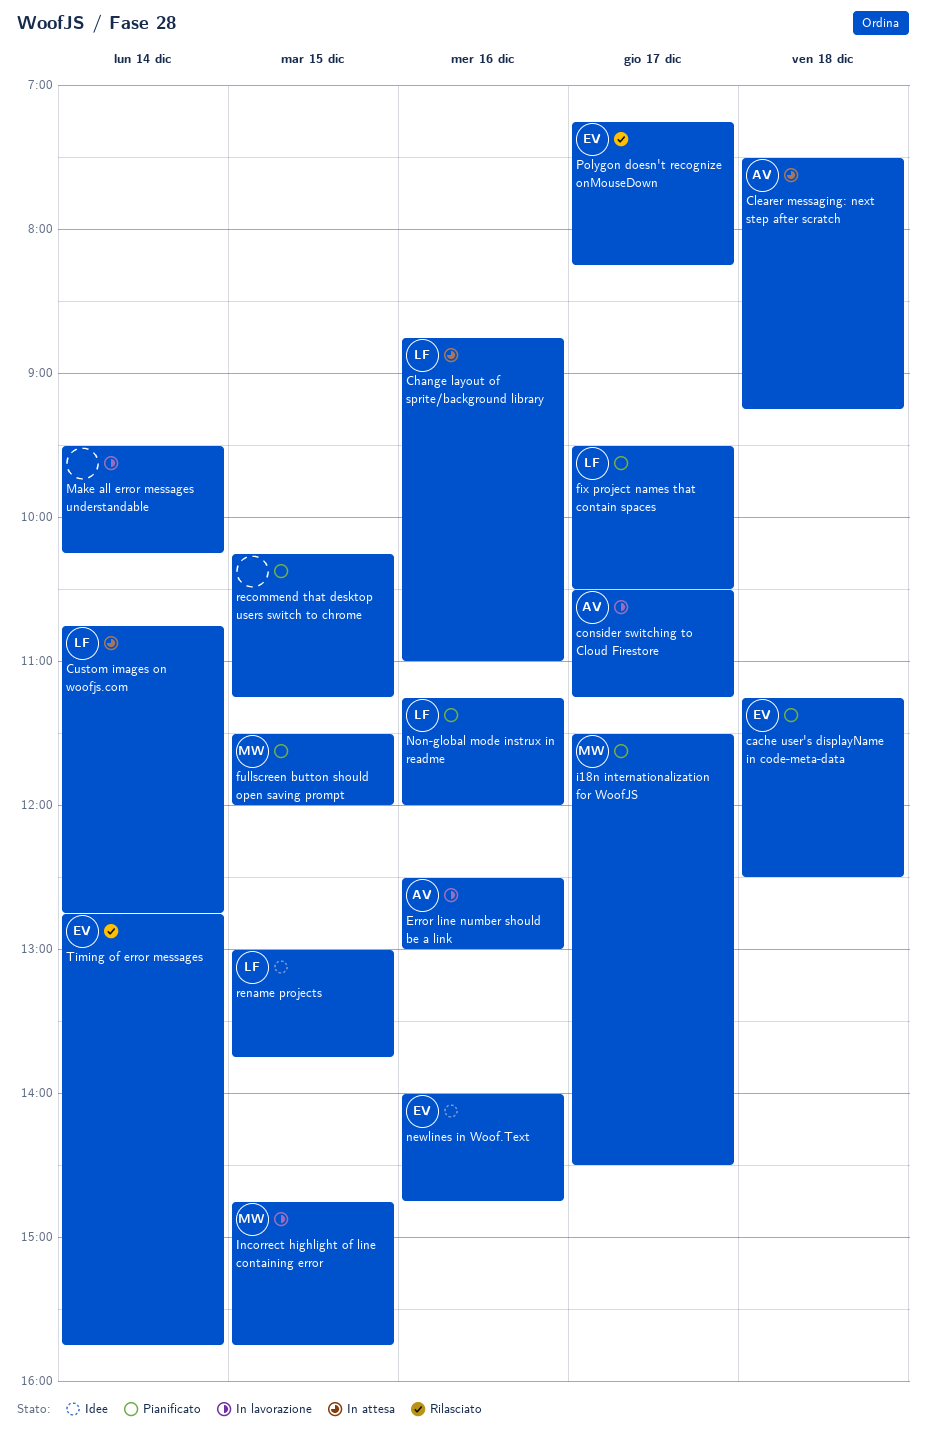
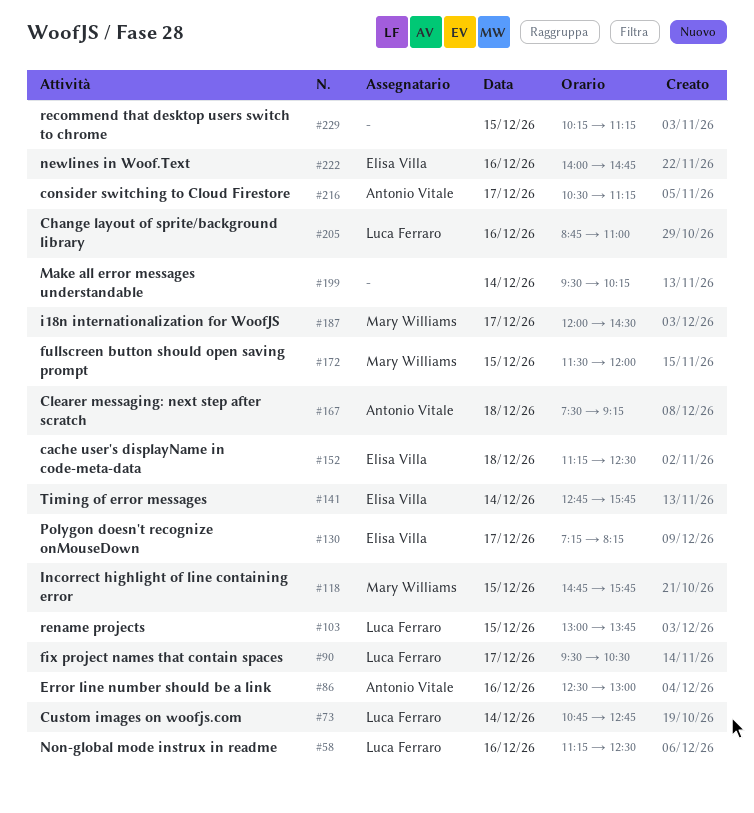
i18n internationalization for WoofJS, begins: 11:30 -> 12:00
Non-global mode instrux in readme, ends: 12:00 -> 12:30

